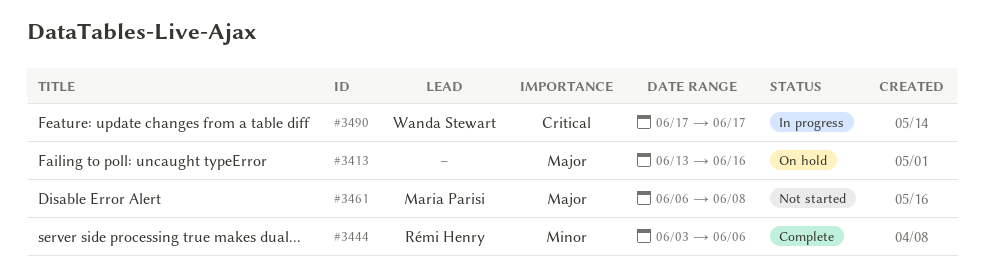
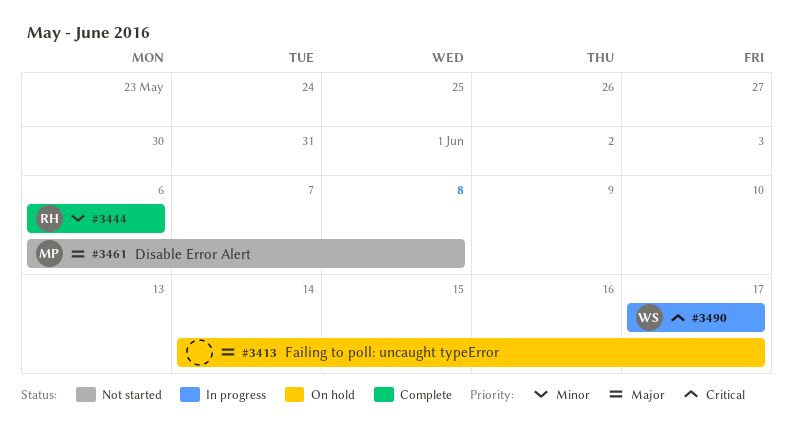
#3413, start: Jun 13 -> Jun 14
#3413, due: Jun 16 -> Jun 17
#3444, start: Jun 3 -> Jun 6

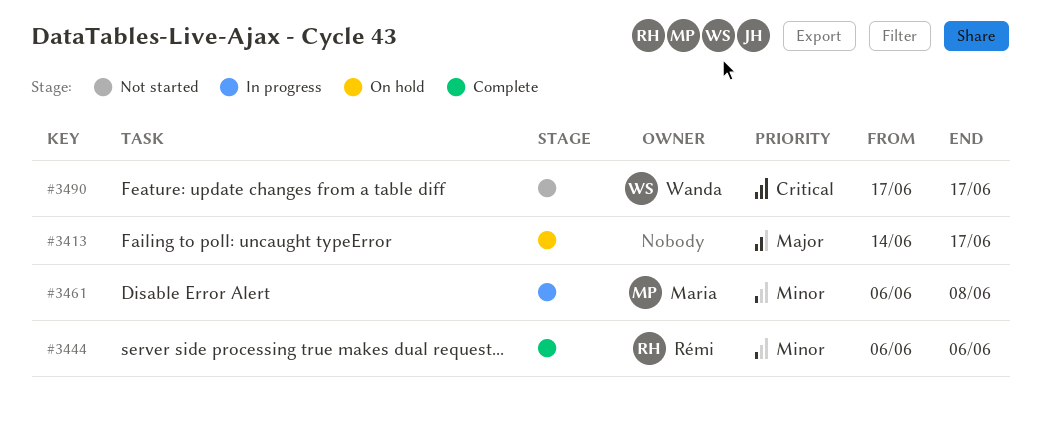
#3461, status: Not started -> In progress
#3461, priority: Major -> Minor
#3490, status: In progress -> Not started

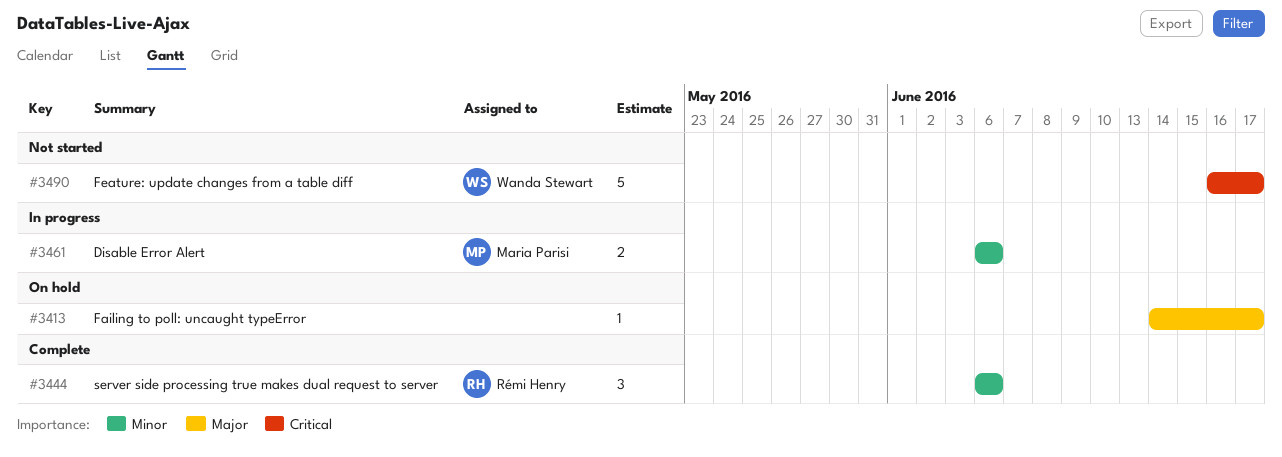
#3461, due: Jun 8 -> Jun 6
#3490, start: Jun 17 -> Jun 16

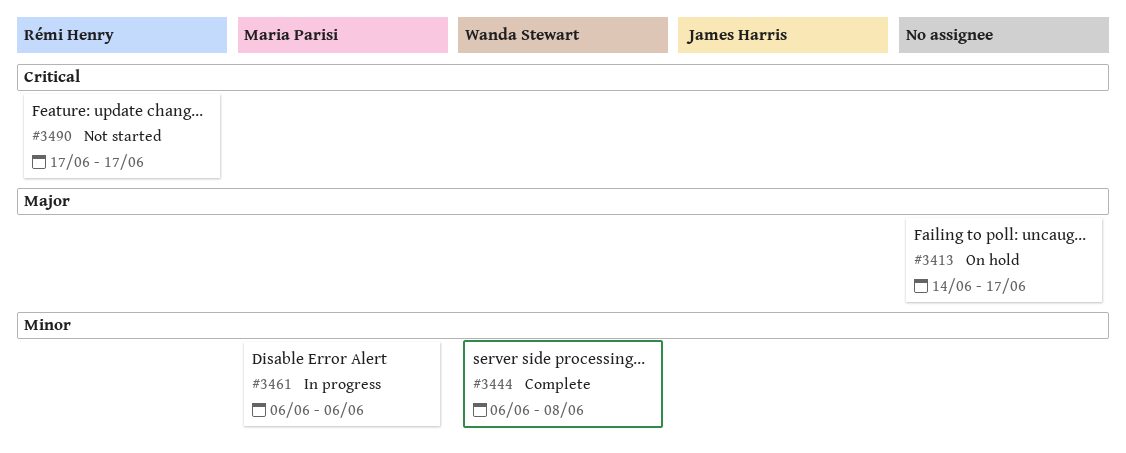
#3444, owner: Rémi Henry -> Wanda Stewart
#3444, due: Jun 6 -> Jun 8
#3490, owner: Wanda Stewart -> Rémi Henry
#3490, start: Jun 16 -> Jun 17

